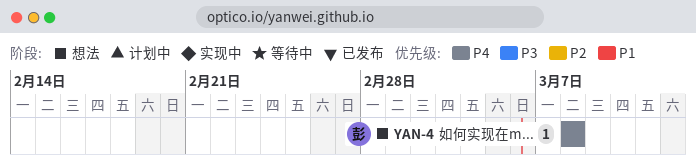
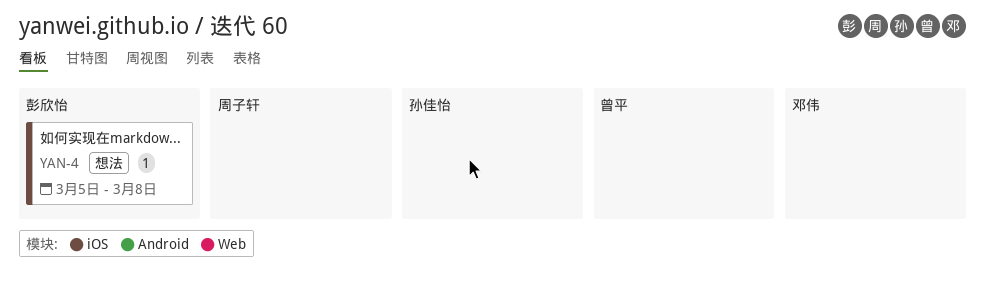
YAN-4, start: Mar 8 -> Mar 5

